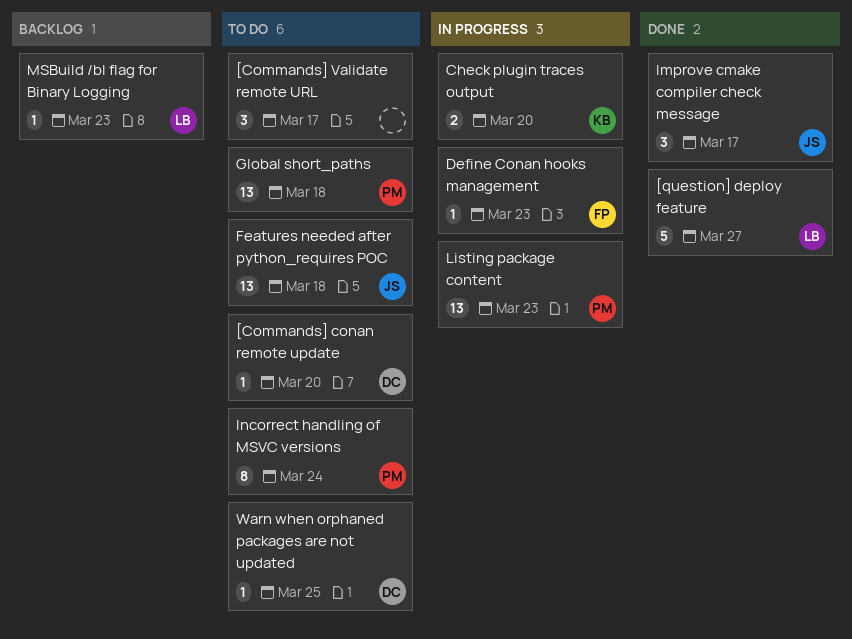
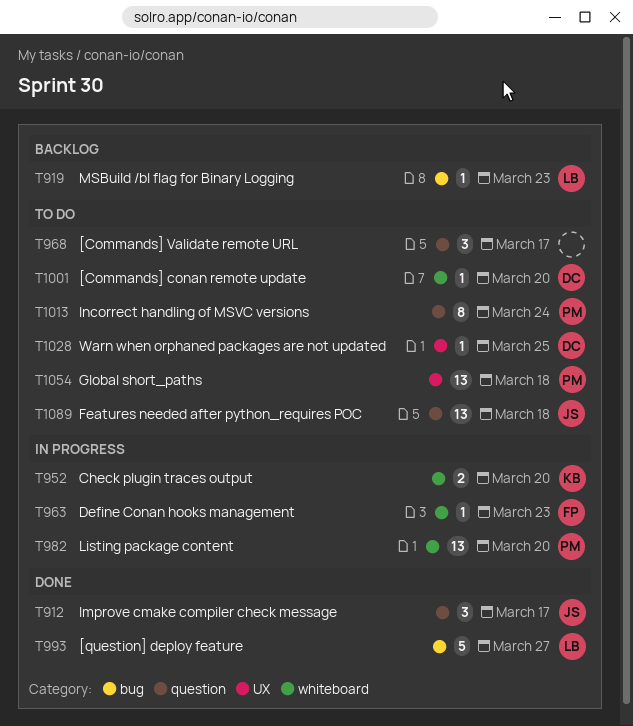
Listing package content, due: Mar 23 -> Mar 20

